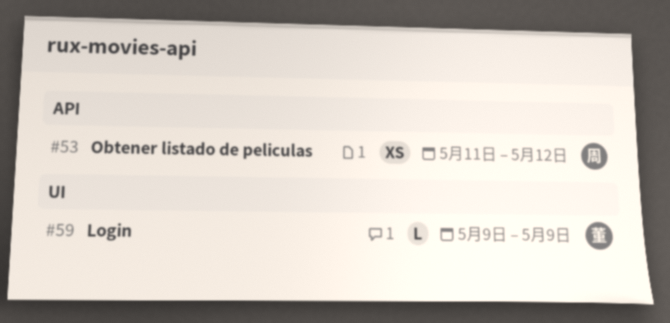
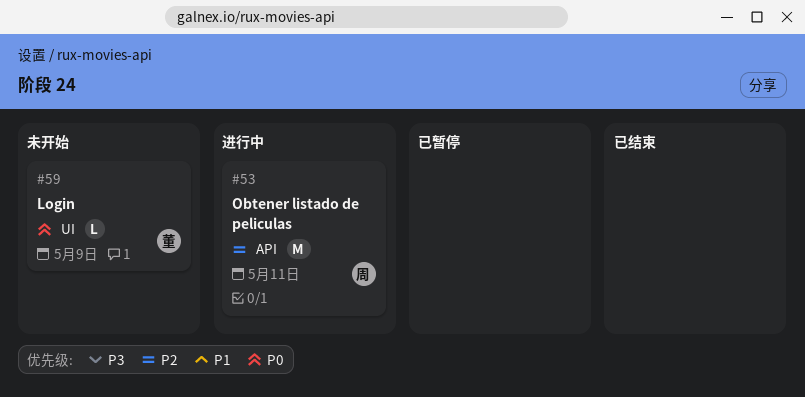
#53, estimate: XS -> M
#53, due: May 12 -> May 11

